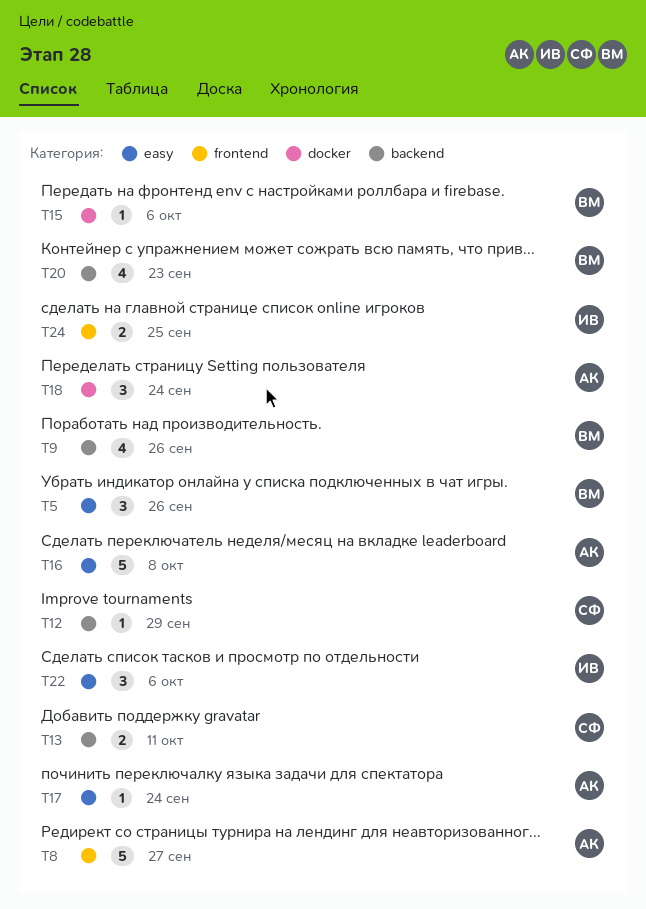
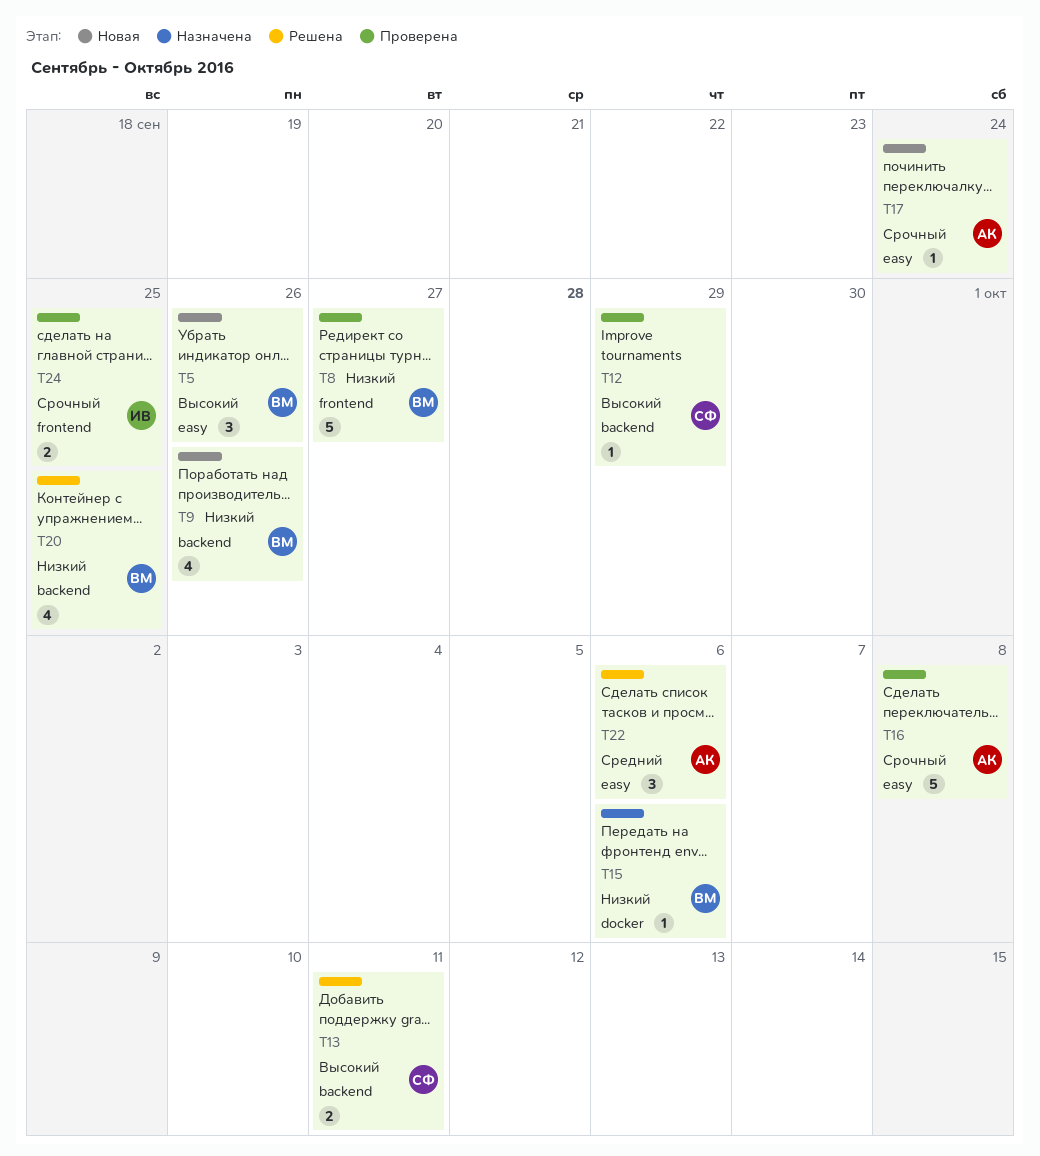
T8, owner: АК -> ВМ
T18: present -> none
T20, due: Sep 23 -> Sep 25
T22, owner: ИВ -> АК

